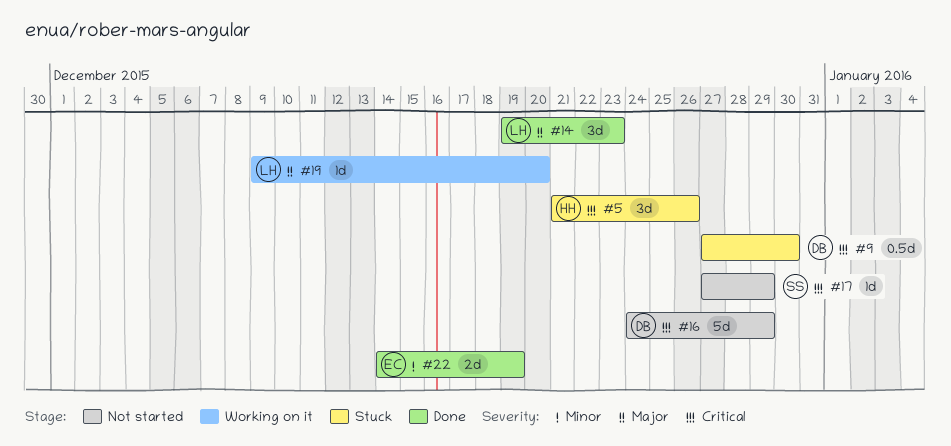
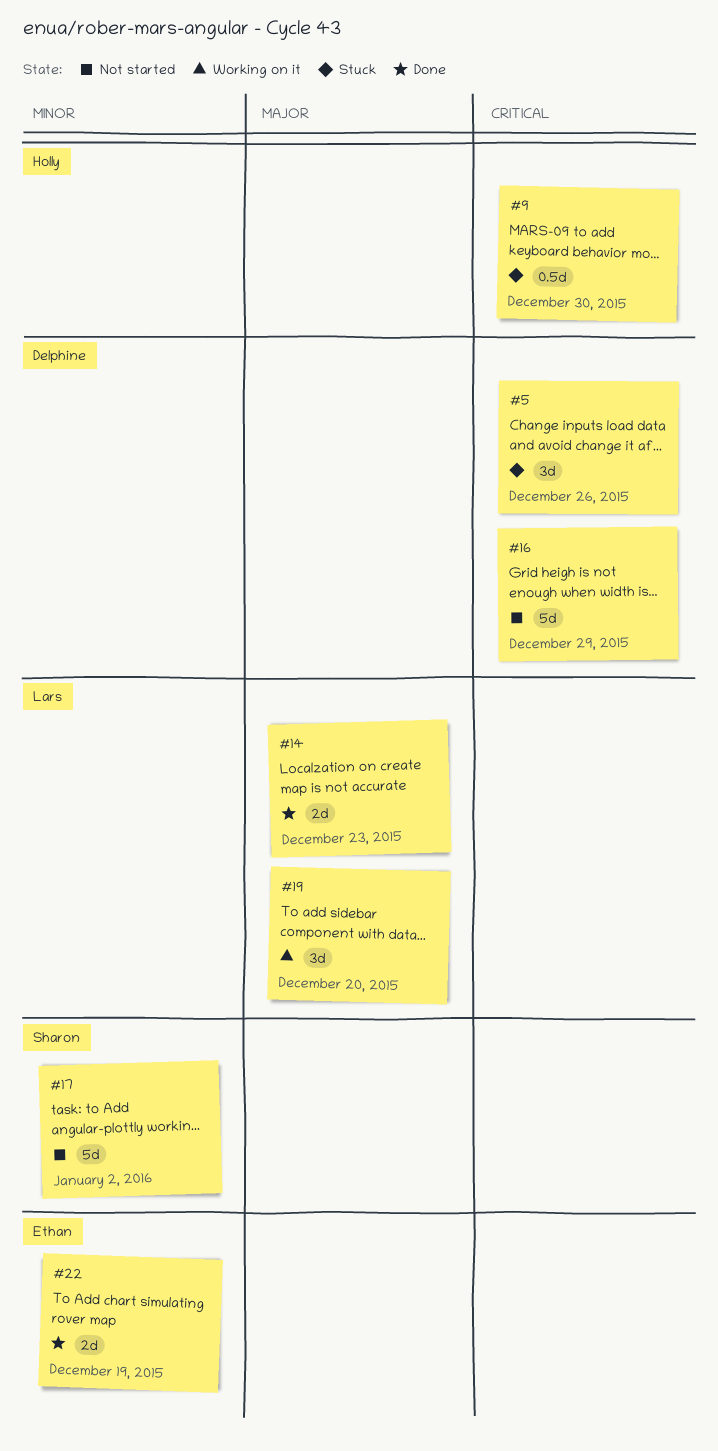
#5, owner: Holly -> Delphine
#9, owner: Delphine -> Holly
#14, estimate: 3d -> 2d
#17, priority: Critical -> Minor
#17, estimate: 1d -> 5d
#17, due: Dec 29 -> Jan 2
#19, estimate: 1d -> 3d

